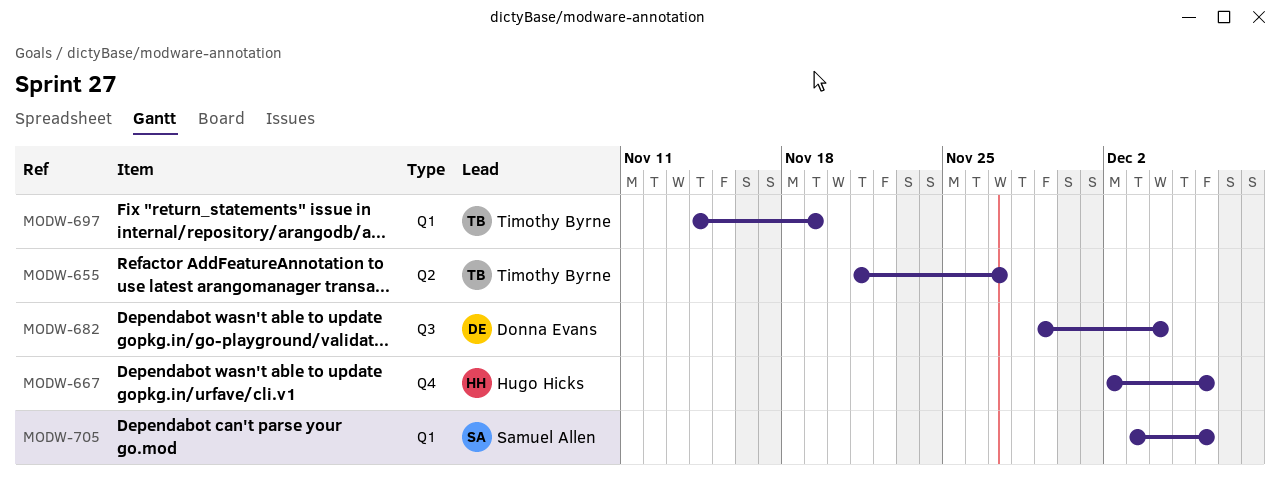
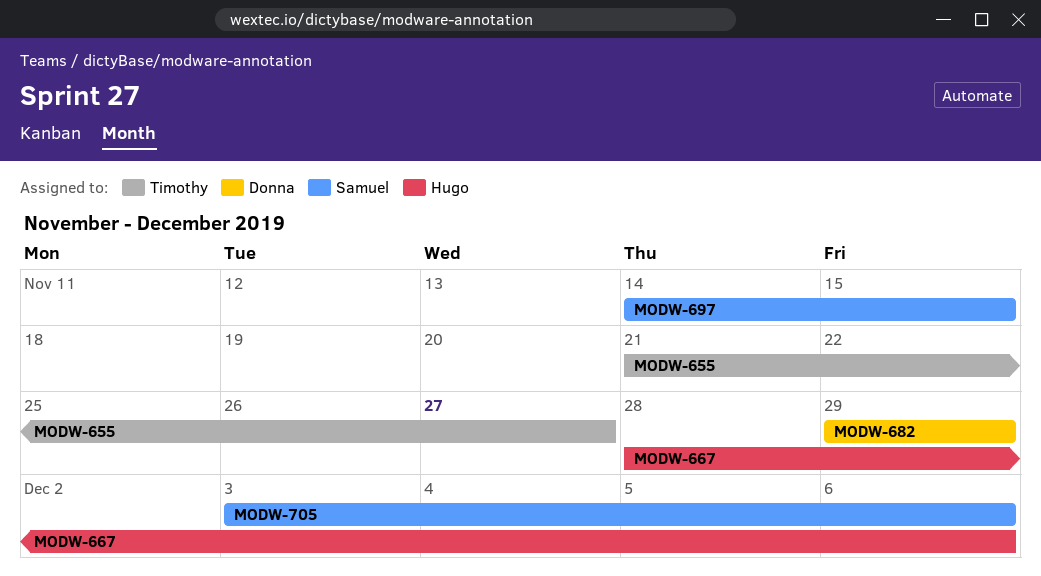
MODW-667, start: Dec 2 -> Nov 28
MODW-682, due: Dec 4 -> Nov 29
MODW-697, owner: Timothy Byrne -> Samuel Allen
MODW-697, due: Nov 19 -> Nov 15

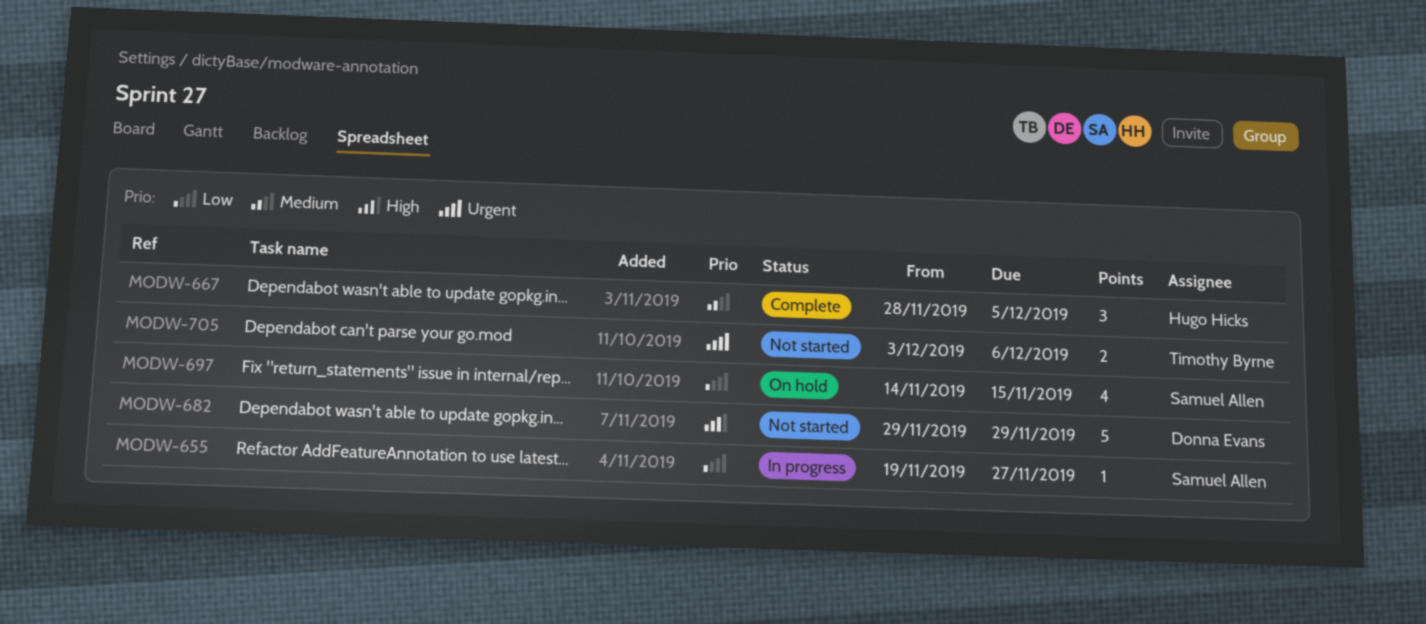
MODW-655, owner: Timothy Byrne -> Samuel Allen
MODW-655, start: Nov 21 -> Nov 19
MODW-667, due: Dec 6 -> Dec 5
MODW-705, owner: Samuel Allen -> Timothy Byrne

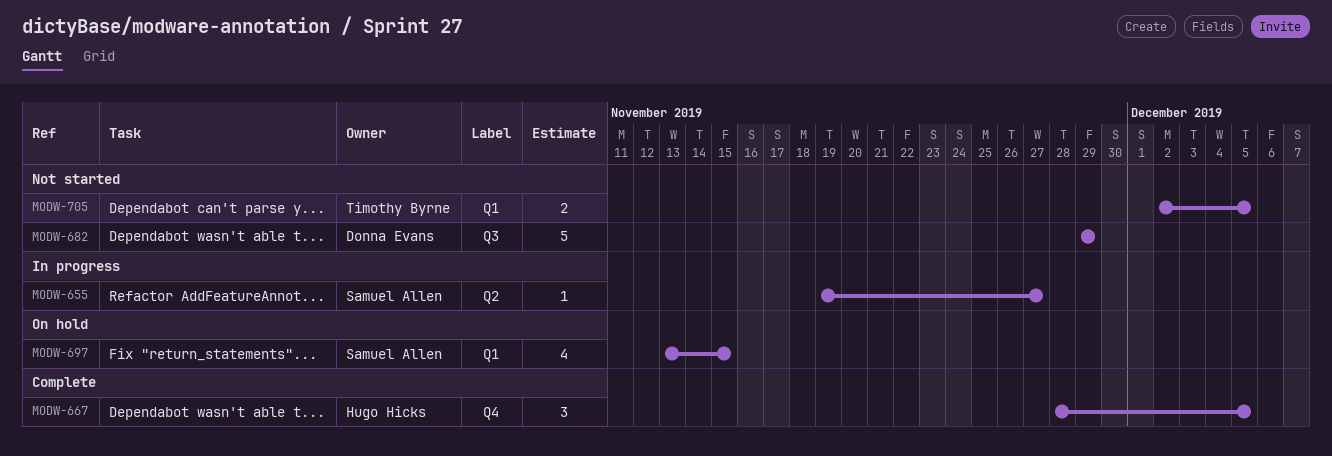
MODW-697, start: Nov 14 -> Nov 13
MODW-705, start: Dec 3 -> Dec 2
MODW-705, due: Dec 6 -> Dec 5

